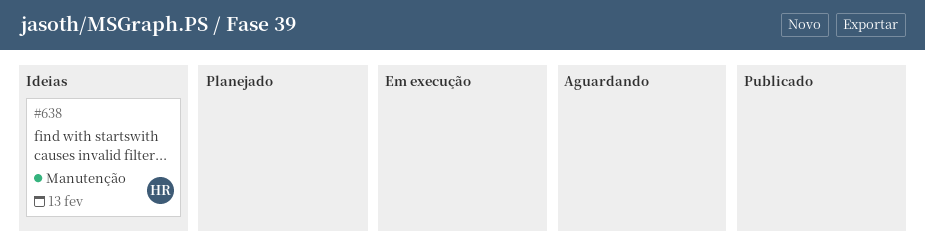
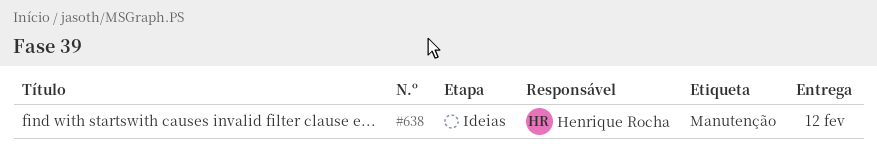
#638, due: Feb 13 -> Feb 12

